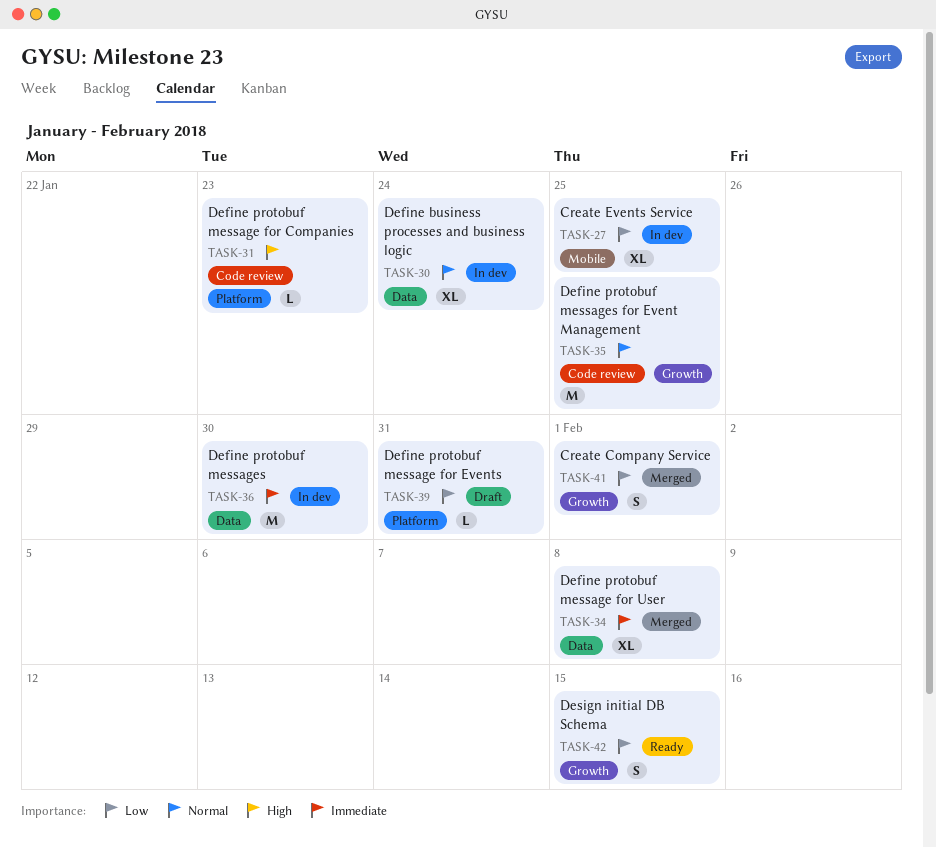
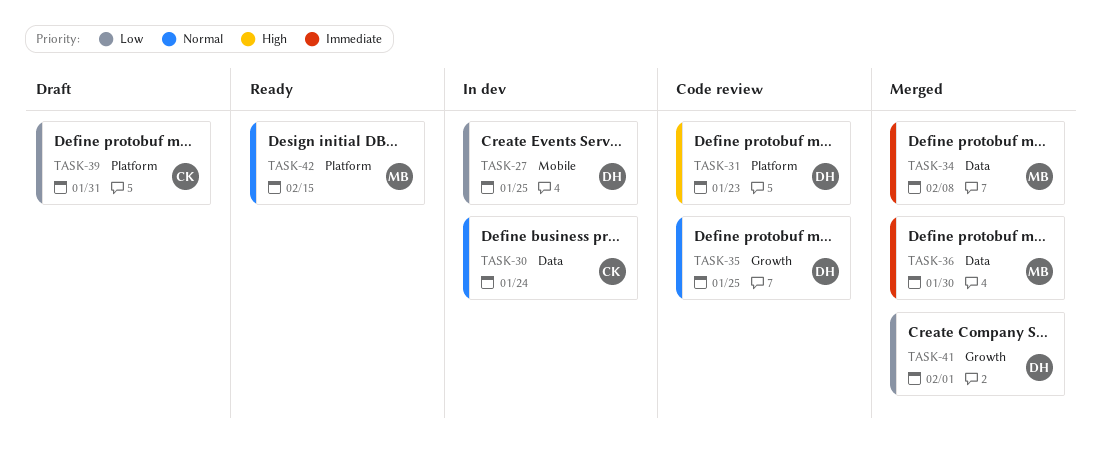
TASK-36, status: In dev -> Merged
TASK-42, priority: Low -> Normal
TASK-42, label: Growth -> Platform

